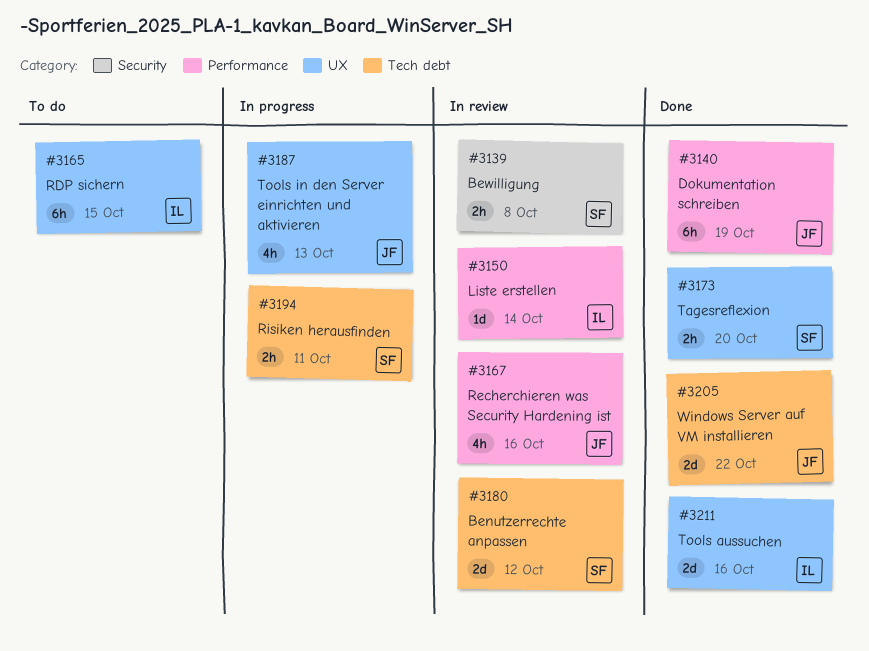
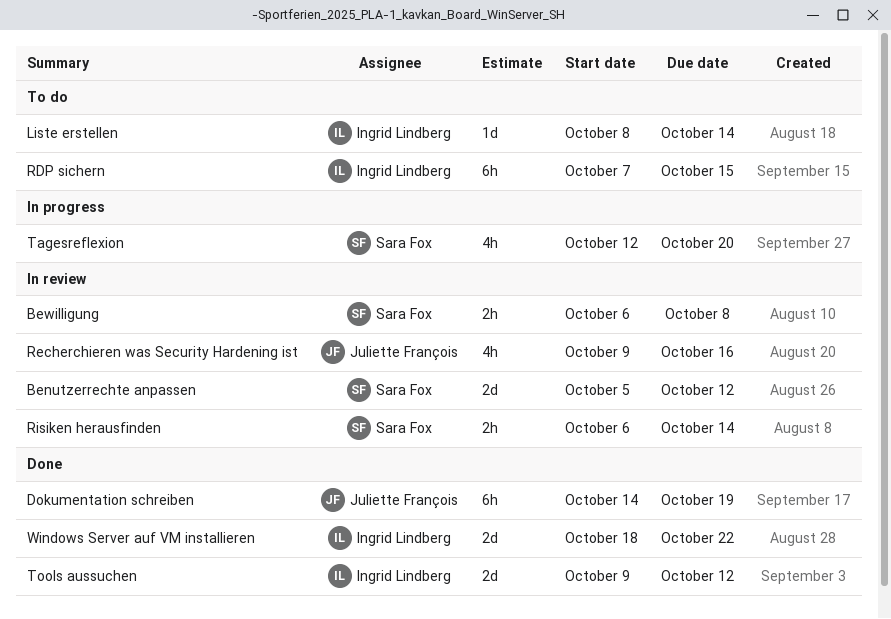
Liste erstellen, status: In review -> To do
Risiken herausfinden, status: In progress -> In review
Risiken herausfinden, due: Oct 11 -> Oct 14
Tagesreflexion, status: Done -> In progress
Tagesreflexion, estimate: 2h -> 4h
Tools aussuchen, due: Oct 16 -> Oct 12
Tools in den Server einrichten und aktivieren: present -> none
Windows Server auf VM installieren, owner: Juliette François -> Ingrid Lindberg

